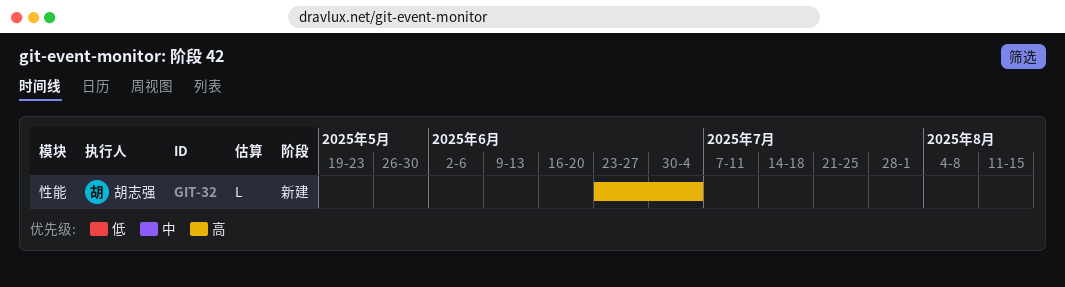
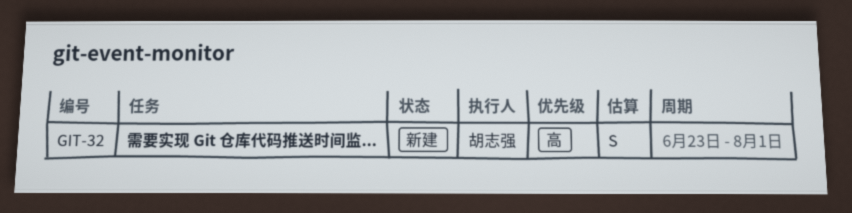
GIT-32, estimate: L -> S
GIT-32, due: Jul 4 -> Aug 1

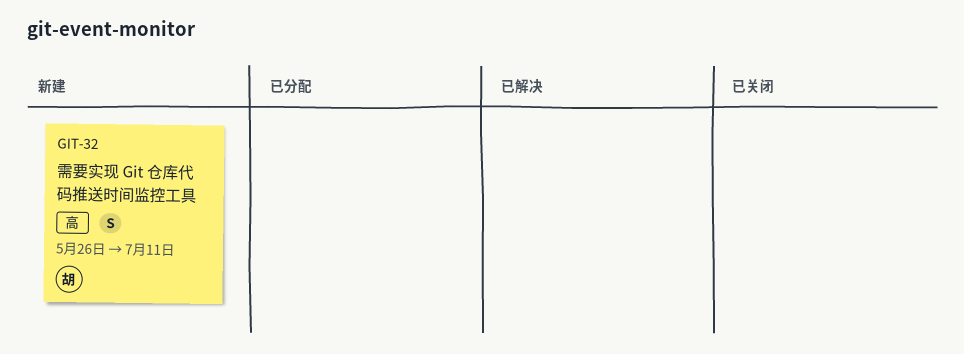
GIT-32, start: Jun 23 -> May 26
GIT-32, due: Aug 1 -> Jul 11

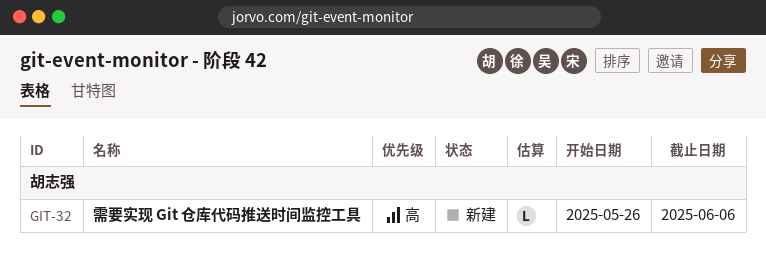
GIT-32, estimate: S -> L
GIT-32, due: Jul 11 -> Jun 6

